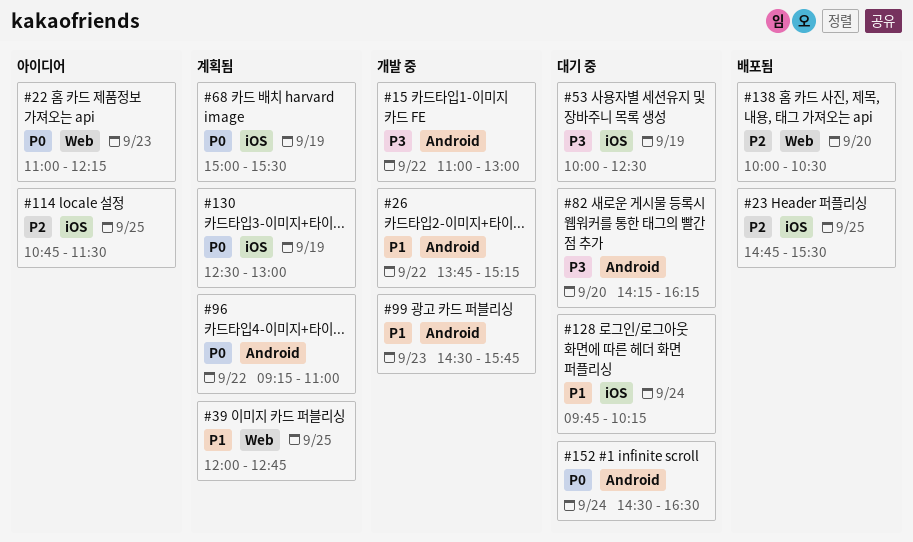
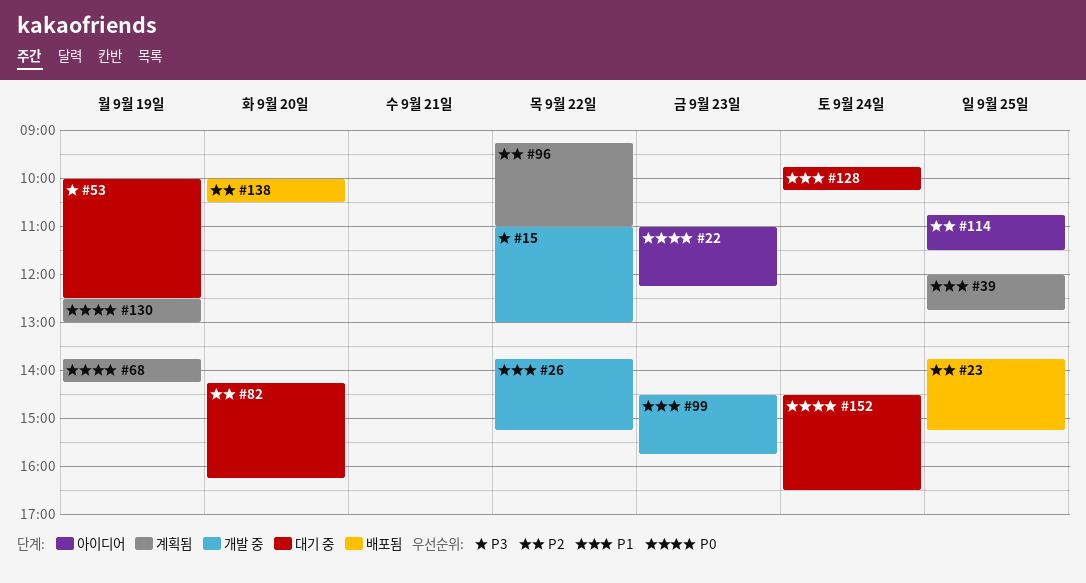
#23, begins: 14:45 -> 13:45
#23, ends: 15:30 -> 15:15
#68, begins: 15:00 -> 13:45
#68, ends: 15:30 -> 14:15
#82, priority: P3 -> P2
#96, priority: P0 -> P2

